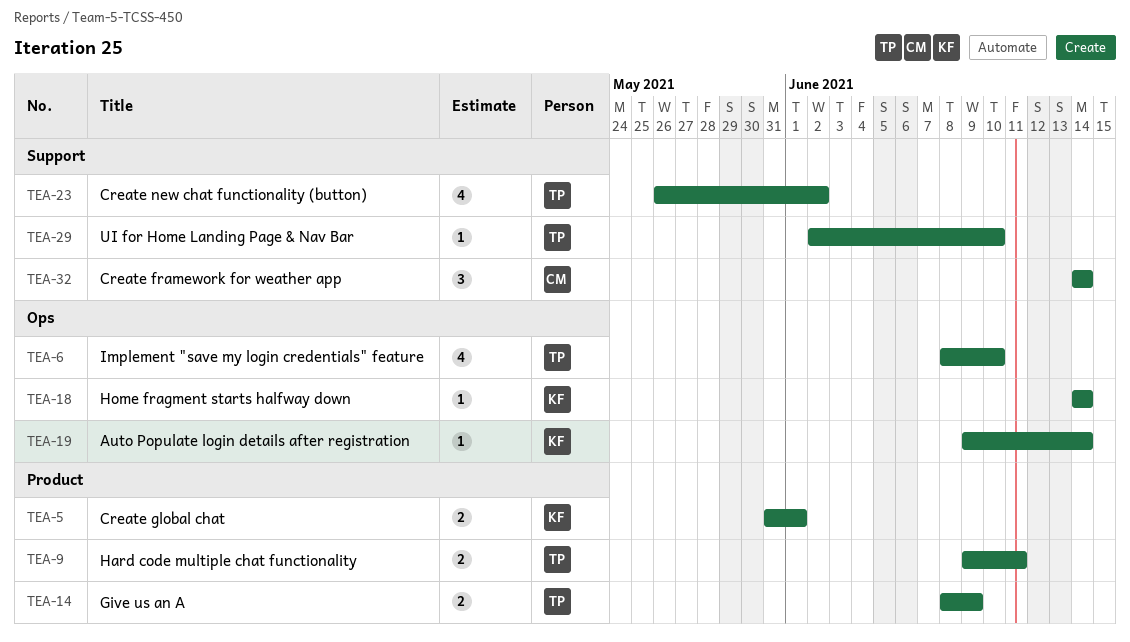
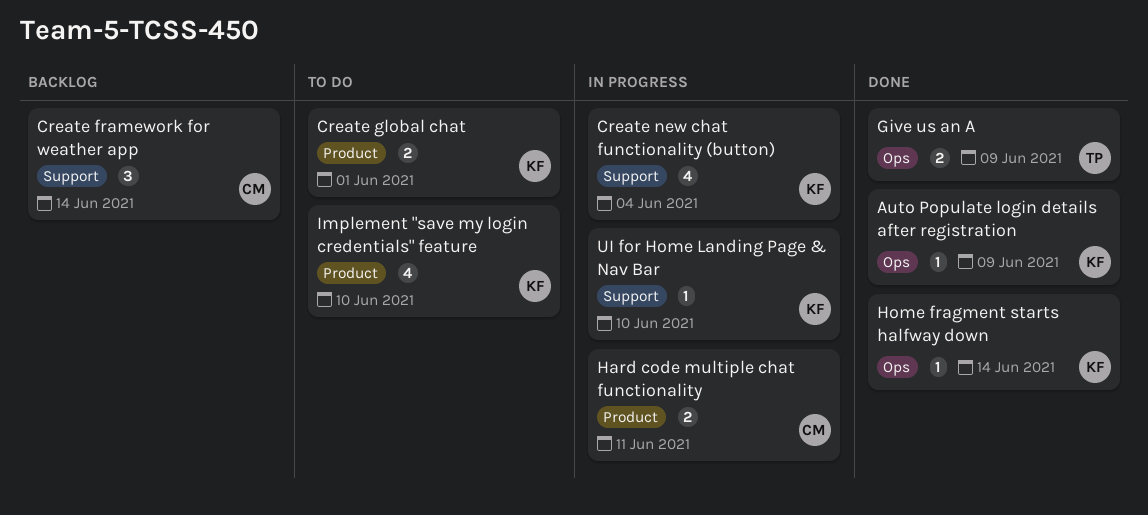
Auto Populate login details after registration, due: Jun 14 -> Jun 9
Create new chat functionality (button), owner: TP -> KF
Create new chat functionality (button), due: Jun 2 -> Jun 4
Give us an A, label: Product -> Ops
Hard code multiple chat functionality, owner: TP -> CM
Implement "save my login credentials" feature, owner: TP -> KF
Implement "save my login credentials" feature, label: Ops -> Product
UI for Home Landing Page & Nav Bar, owner: TP -> KF

